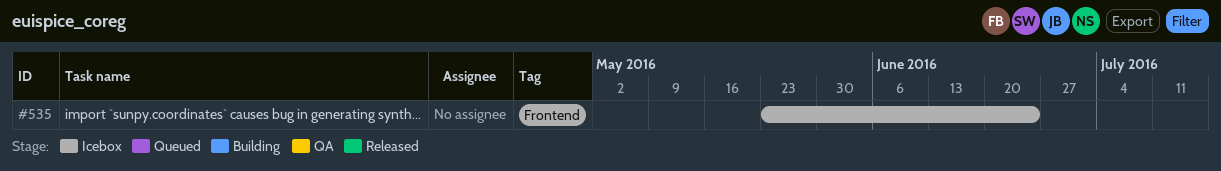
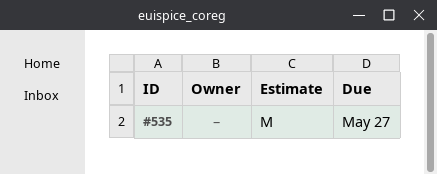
#535, due: Jun 24 -> May 27

